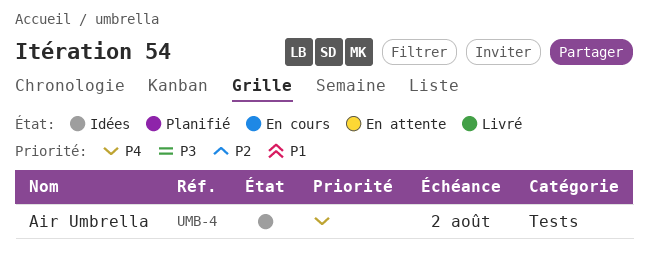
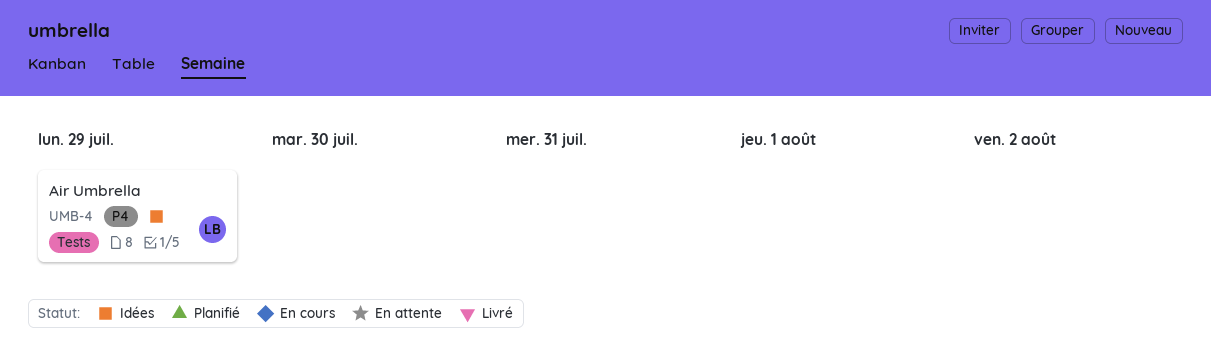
UMB-4, due: Aug 2 -> Jul 29

